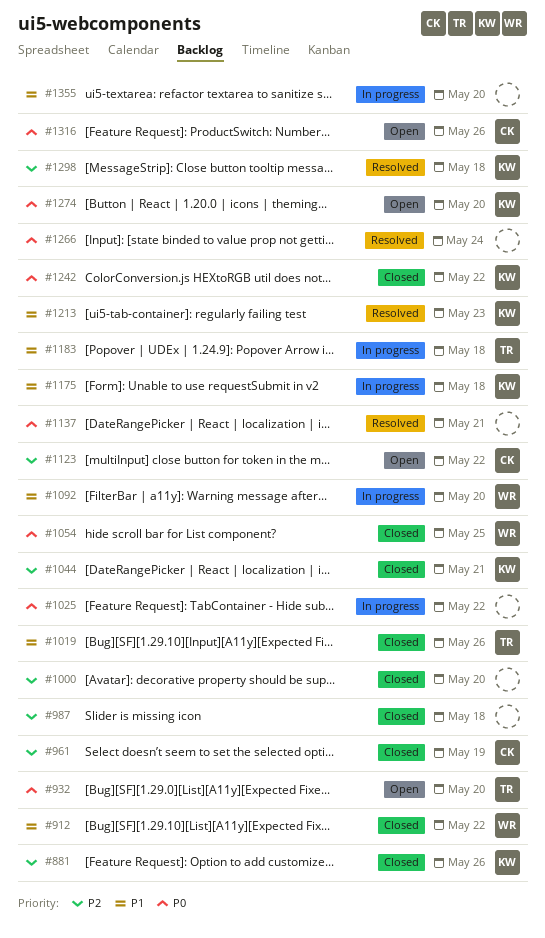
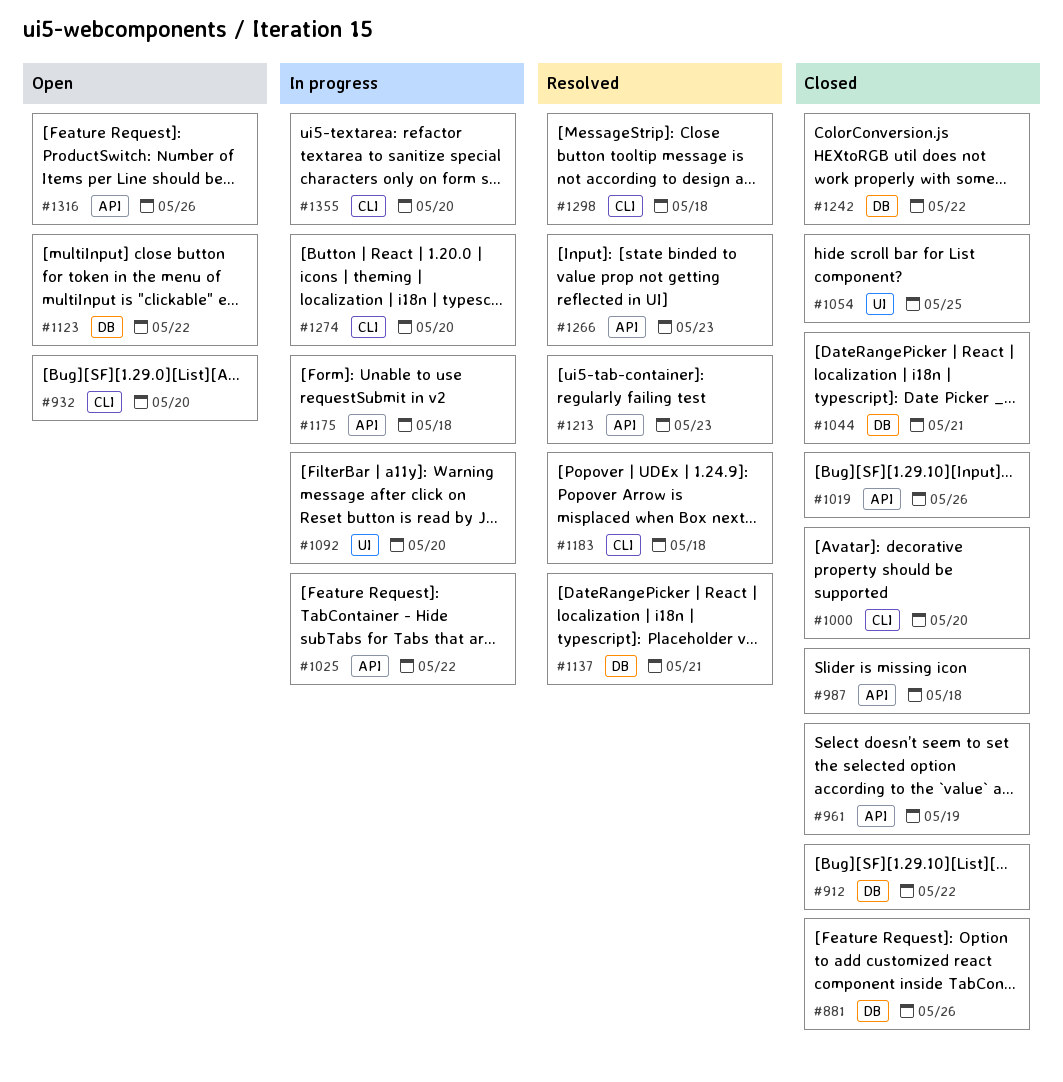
#1183, status: In progress -> Resolved
#1266, due: May 24 -> May 23
#1274, status: Open -> In progress

